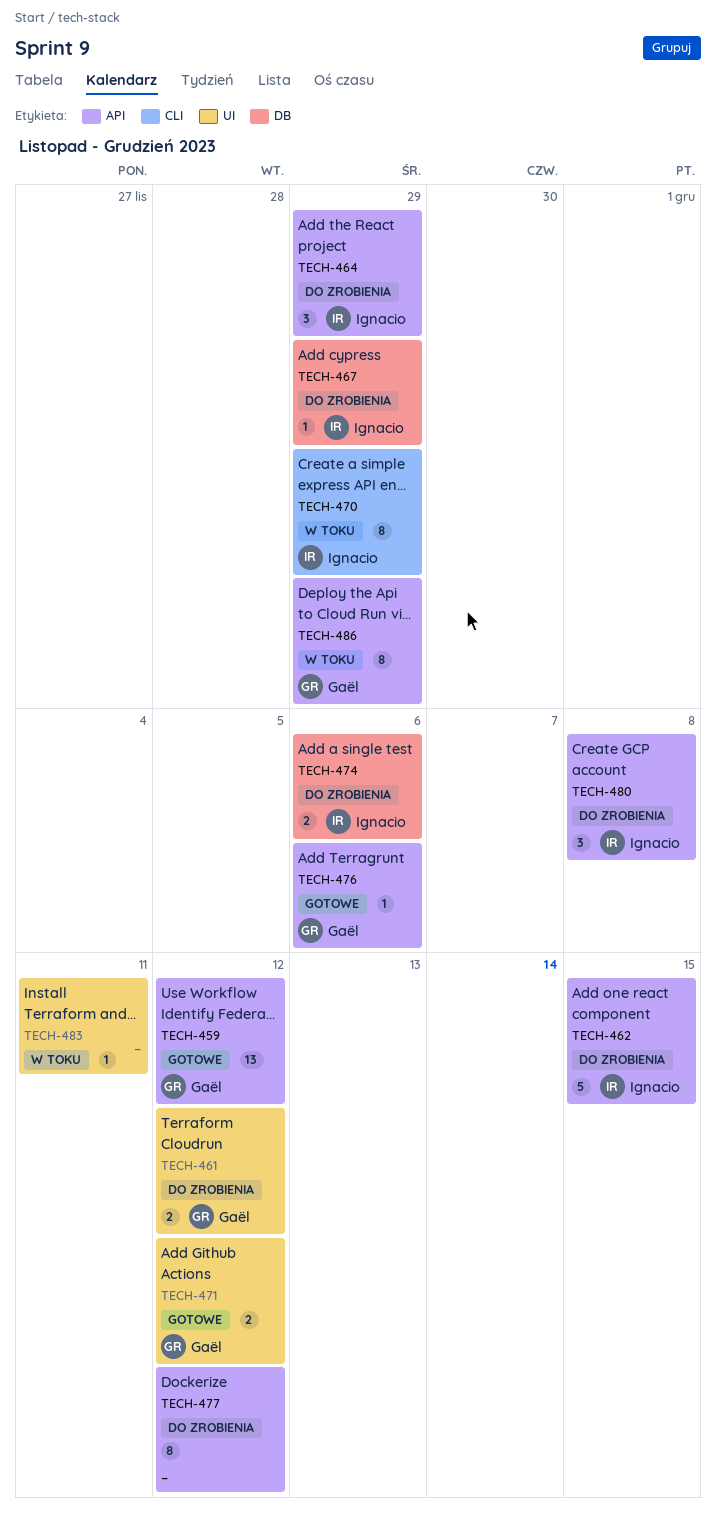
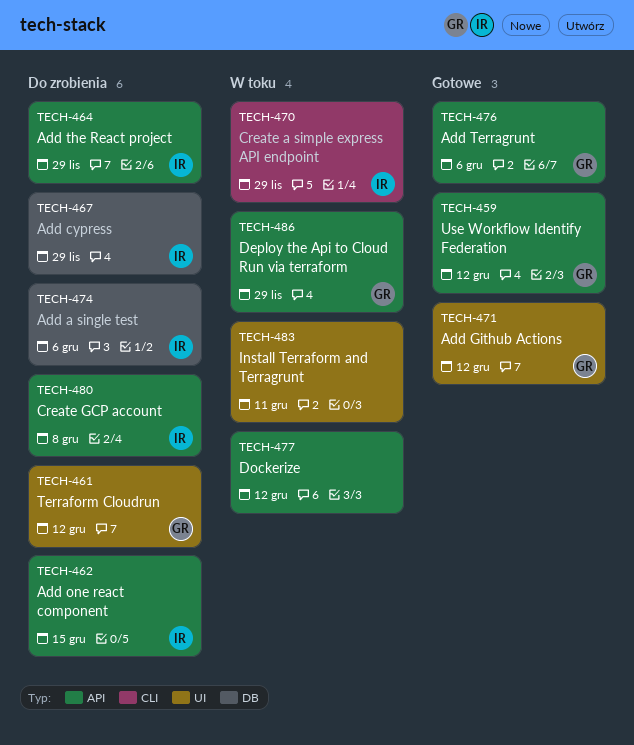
TECH-477, status: Do zrobienia -> W toku

